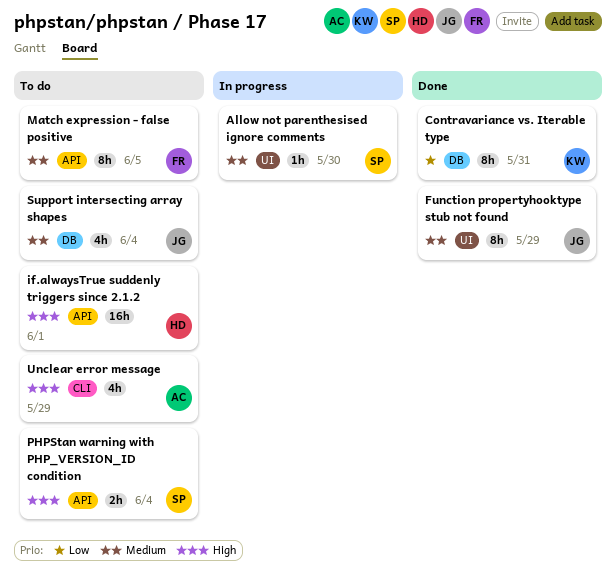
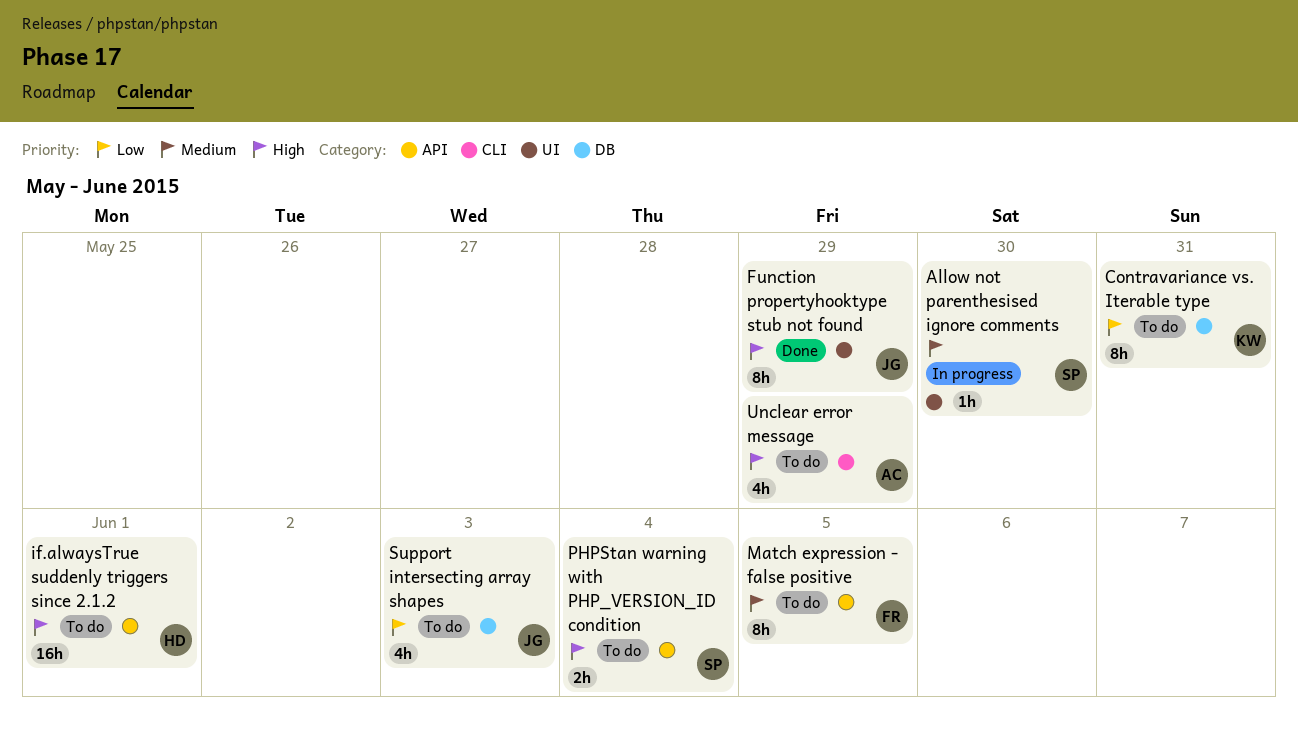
Contravariance vs. Iterable type, status: Done -> To do
Function propertyhooktype stub not found, priority: Medium -> High
Support intersecting array shapes, priority: Medium -> Low
Support intersecting array shapes, due: Jun 4 -> Jun 3

